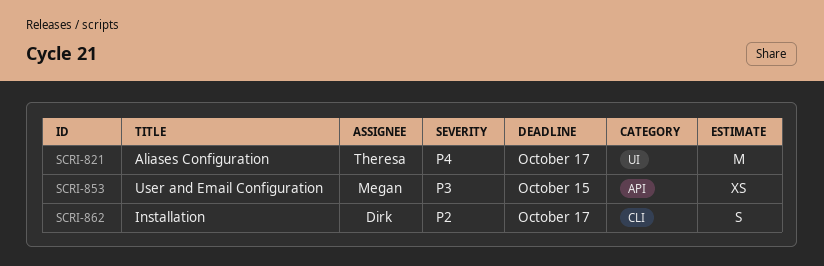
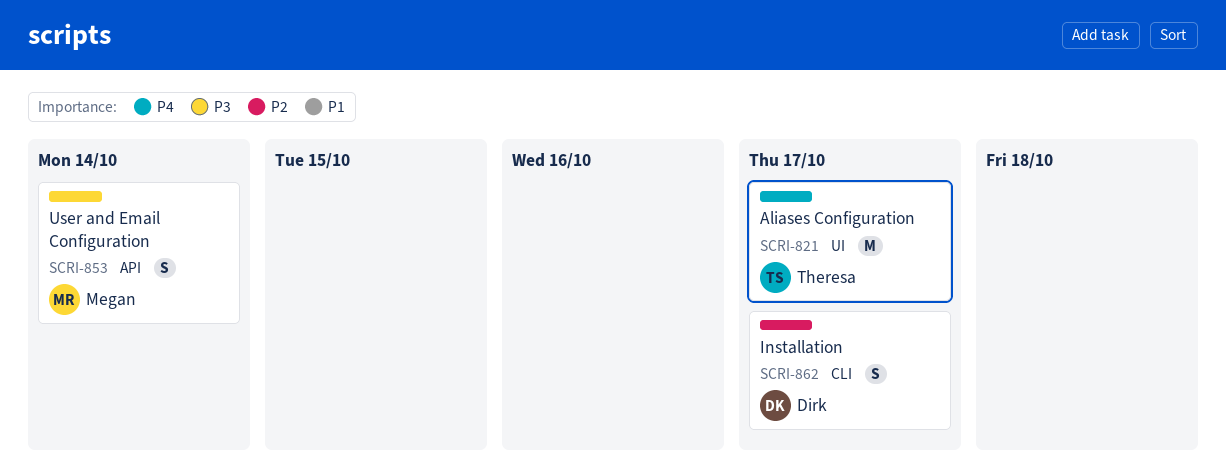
SCRI-853, estimate: XS -> S
SCRI-853, due: Oct 15 -> Oct 14

